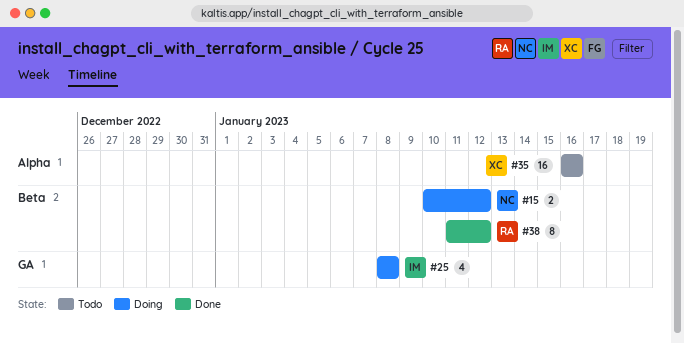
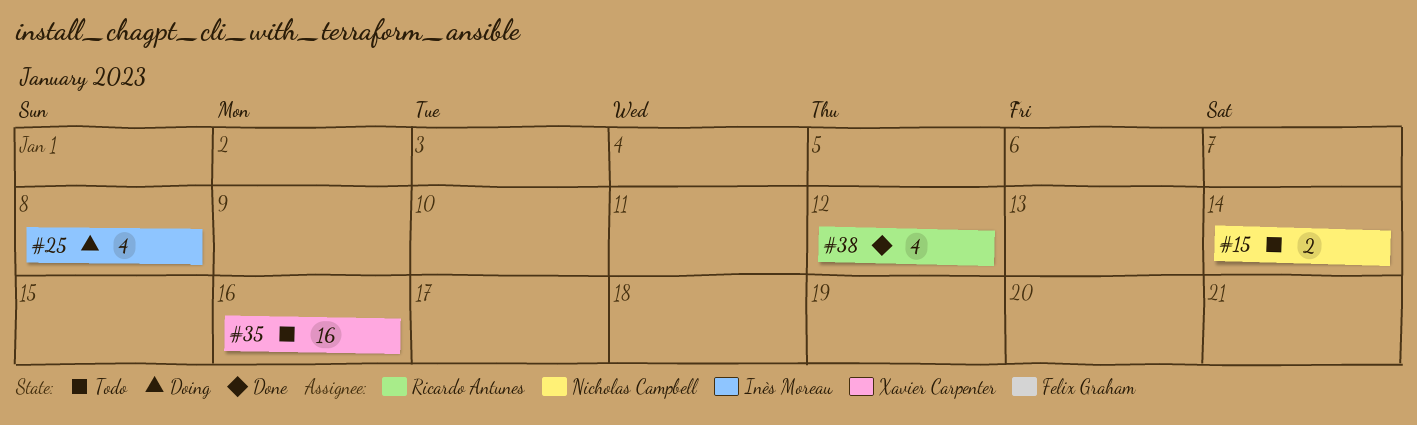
#15, status: Doing -> Todo
#15, due: Jan 12 -> Jan 14
#38, estimate: 8 -> 4

